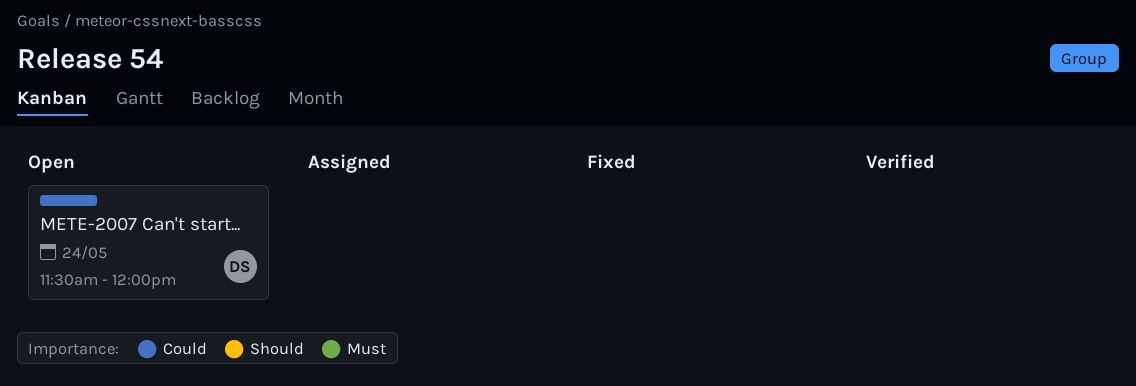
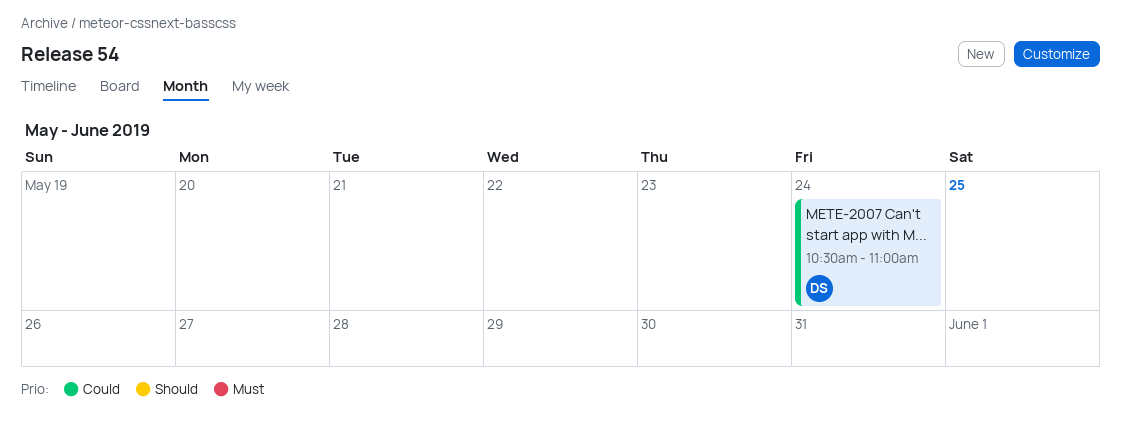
METE-2007, begins: 11:30 -> 10:30
METE-2007, ends: 12:00 -> 11:00

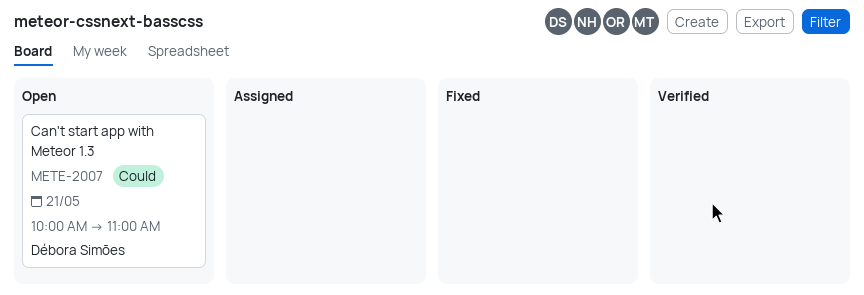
METE-2007, day: May 24 -> May 21
METE-2007, begins: 10:30 -> 10:00

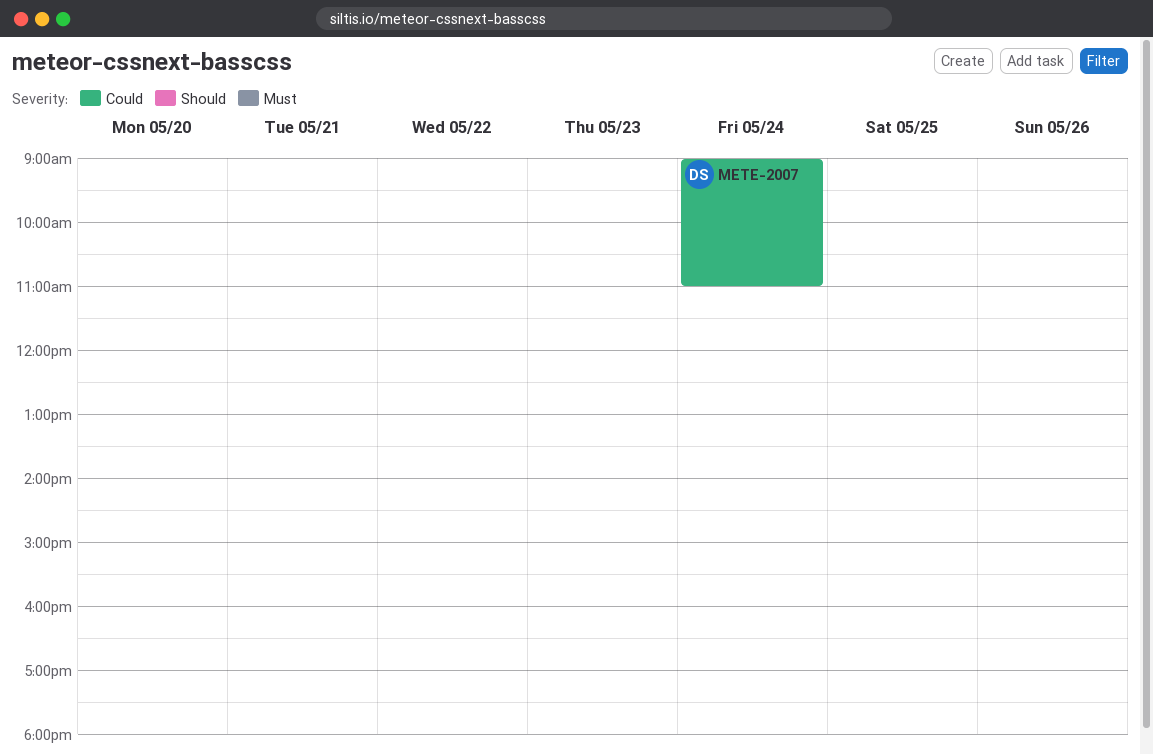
METE-2007, day: May 21 -> May 24
METE-2007, begins: 10:00 -> 09:00

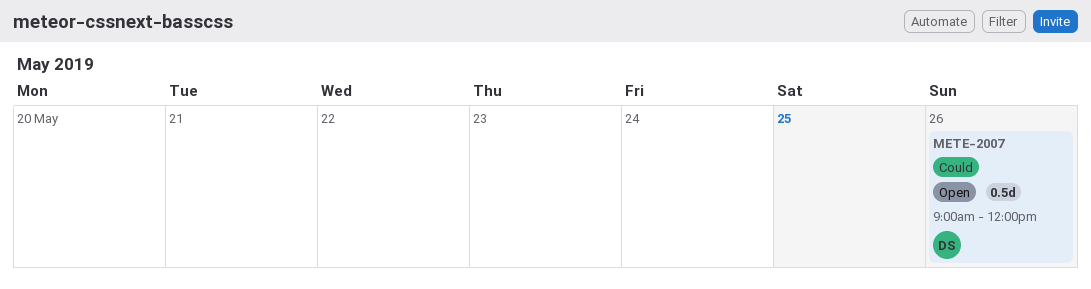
METE-2007, day: May 24 -> May 26
METE-2007, ends: 11:00 -> 12:00

